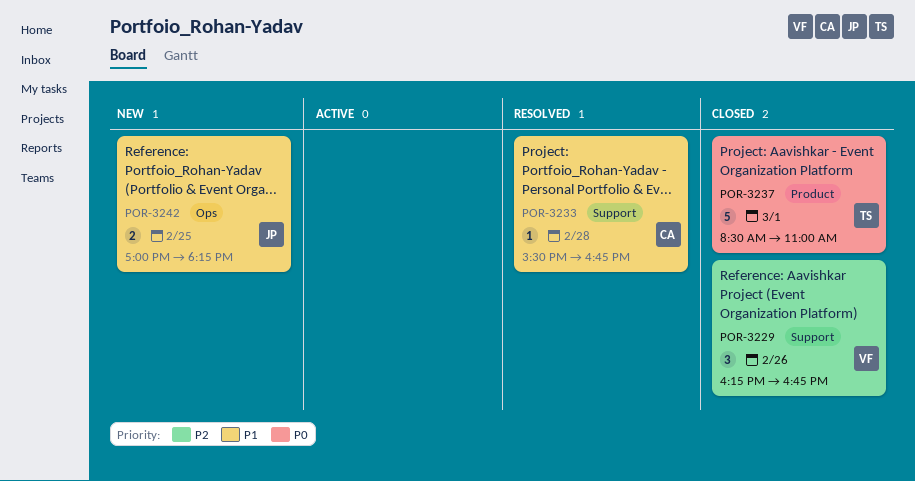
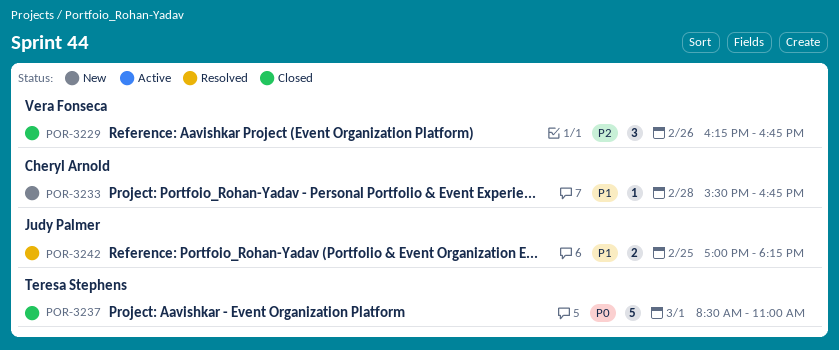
POR-3233, status: Resolved -> New
POR-3242, status: New -> Resolved

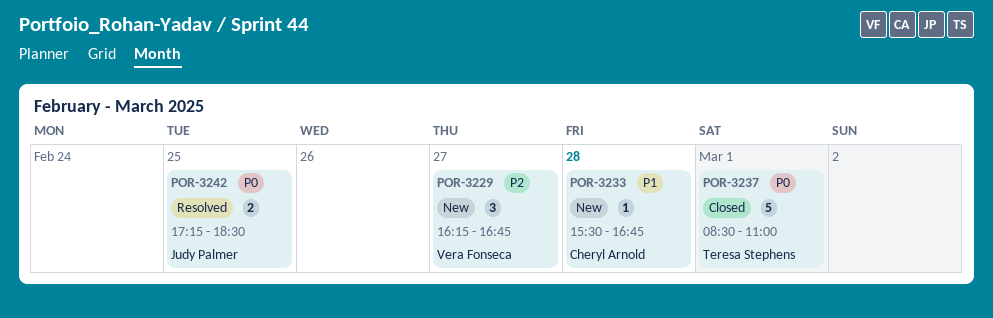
POR-3229, status: Closed -> New
POR-3229, day: Feb 26 -> Feb 27
POR-3242, priority: P1 -> P0
POR-3242, begins: 17:00 -> 17:15
POR-3242, ends: 18:15 -> 18:30

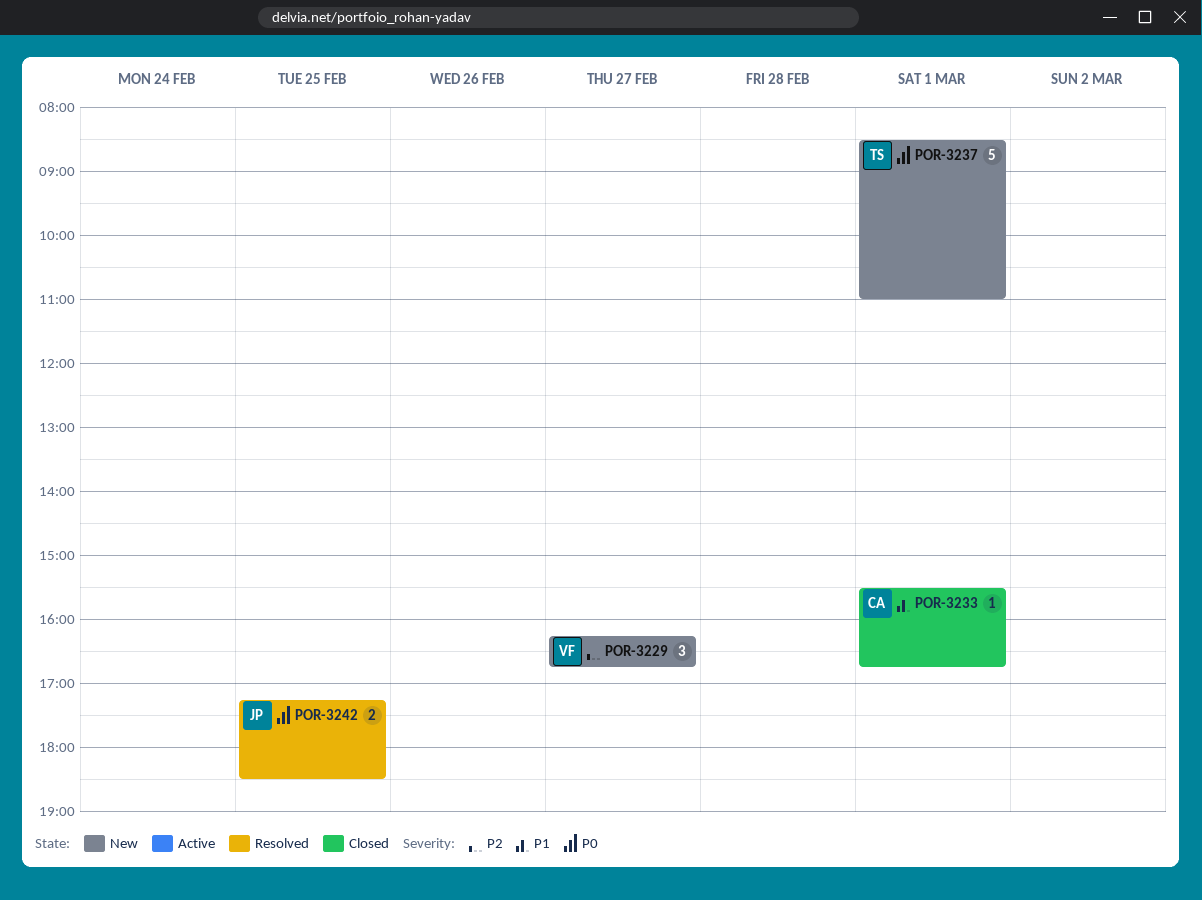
POR-3233, status: New -> Closed
POR-3233, day: Feb 28 -> Mar 1
POR-3237, status: Closed -> New

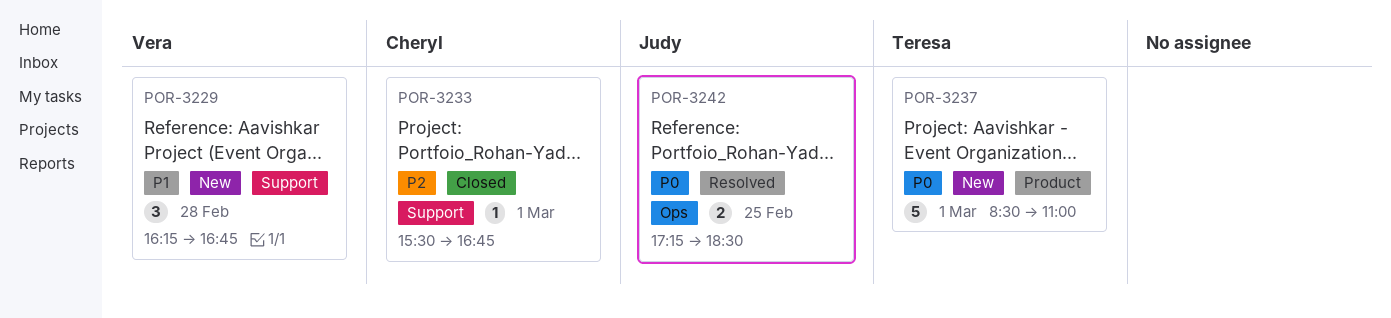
POR-3229, priority: P2 -> P1
POR-3229, day: Feb 27 -> Feb 28
POR-3233, priority: P1 -> P2

